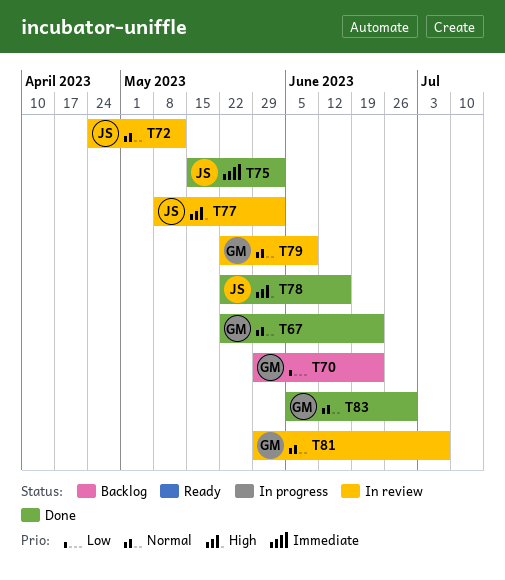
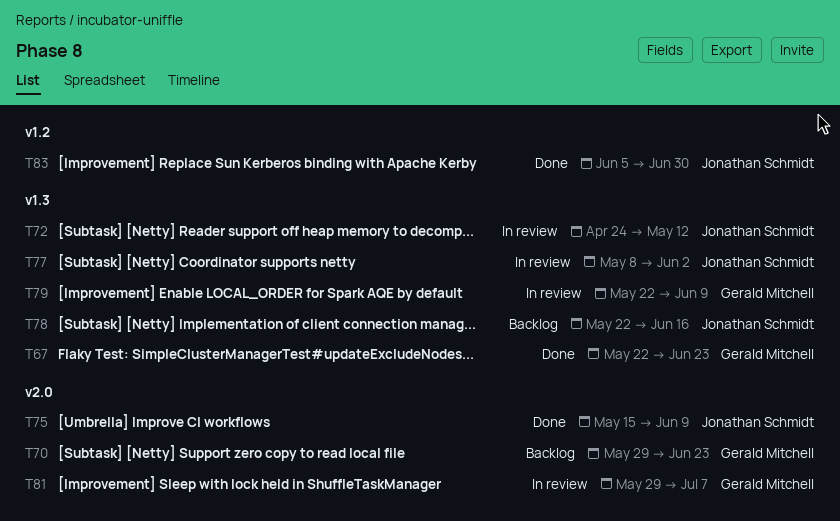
T75, due: Jun 2 -> Jun 9
T78, status: Done -> Backlog
T83, owner: Gerald Mitchell -> Jonathan Schmidt

